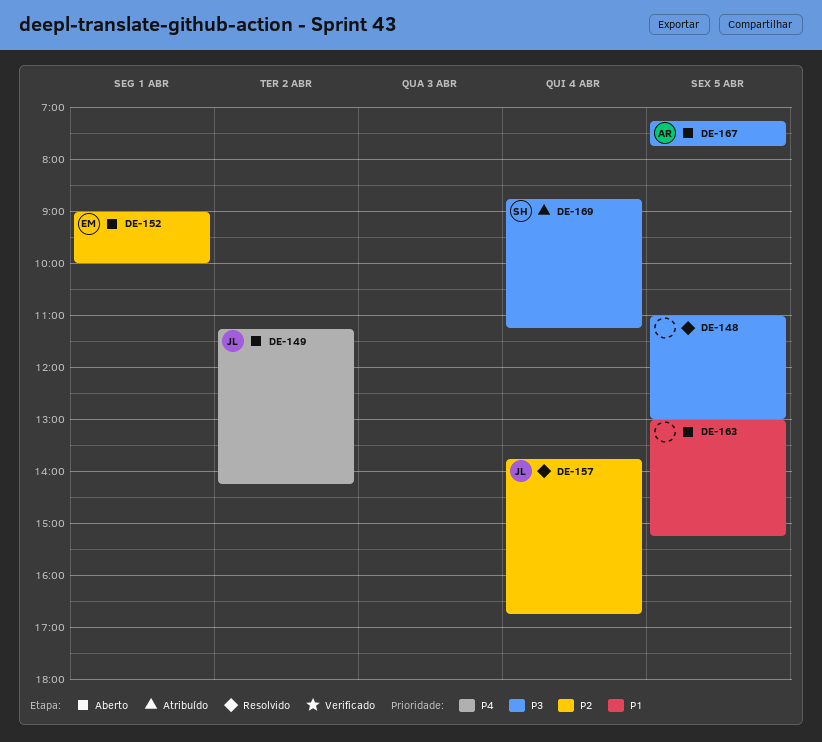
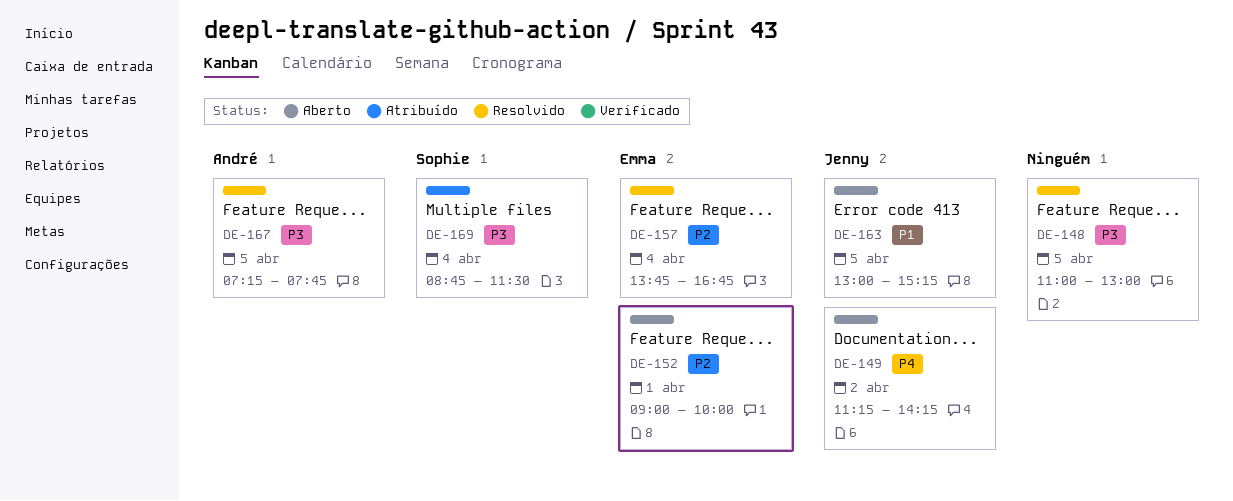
DE-157, owner: Jenny -> Emma
DE-163, owner: none -> Jenny
DE-167, status: Aberto -> Resolvido
DE-169, ends: 11:15 -> 11:30

